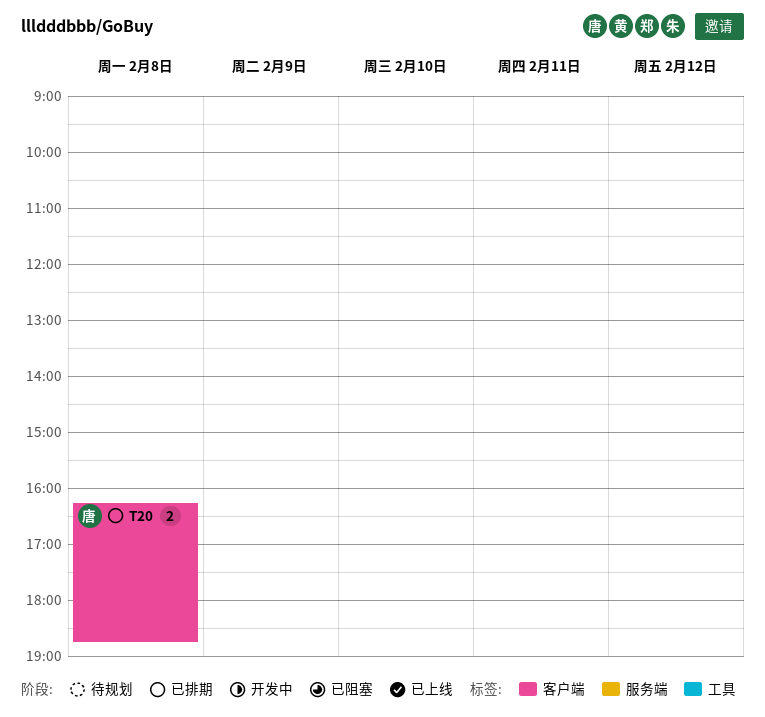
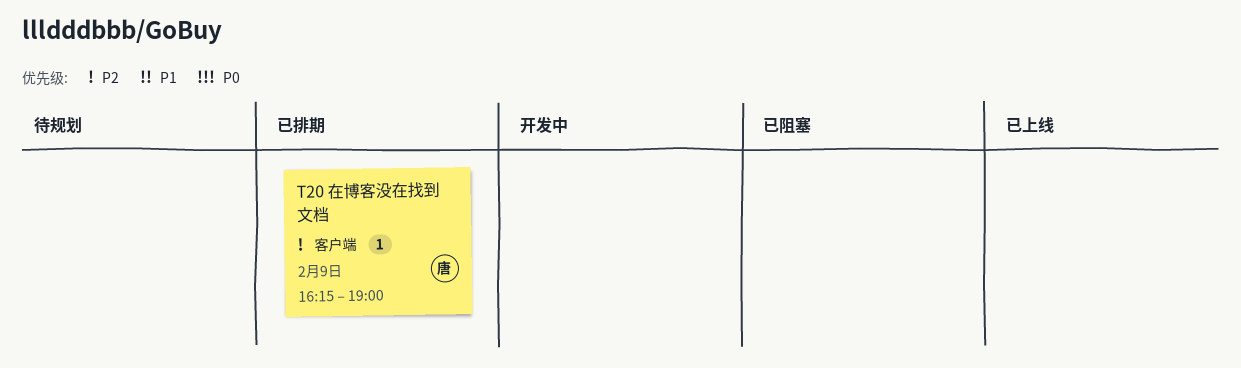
T20, estimate: 2 -> 1
T20, day: Feb 8 -> Feb 9
T20, ends: 18:45 -> 19:00

